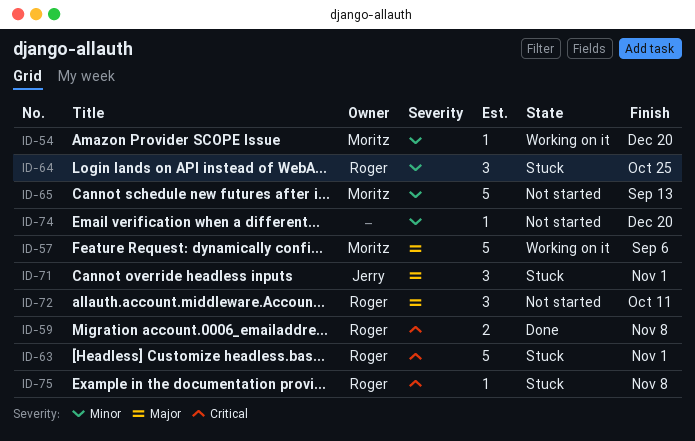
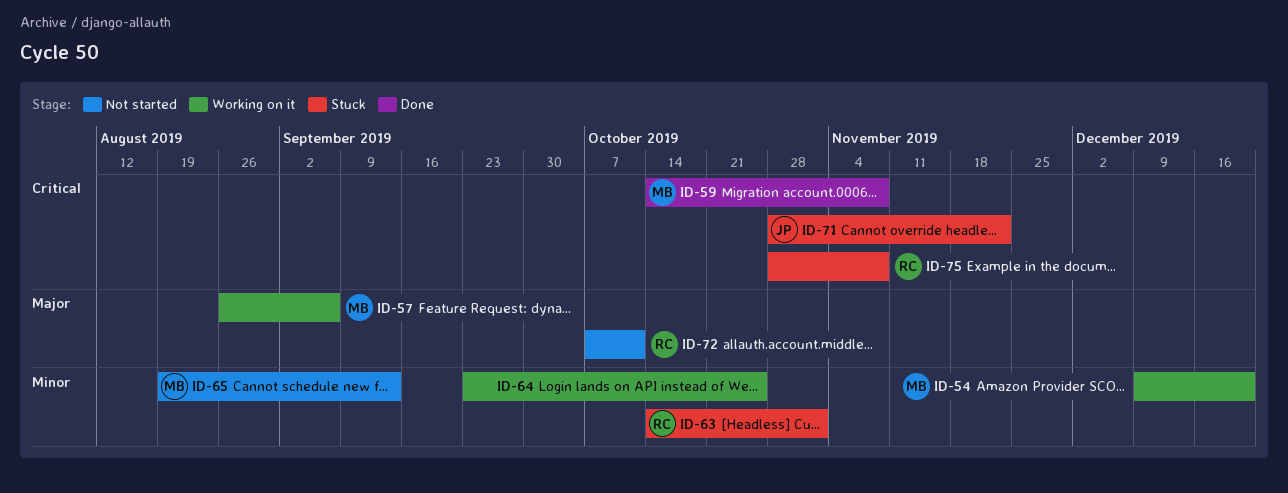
ID-59, owner: Roger -> Moritz
ID-63, priority: Critical -> Minor
ID-64, status: Stuck -> Working on it
ID-64, owner: Roger -> none
ID-71, priority: Major -> Critical
ID-71, due: Nov 1 -> Nov 22
ID-74: present -> none

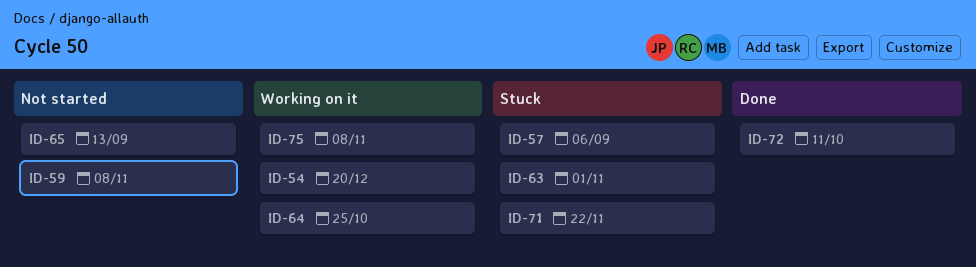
ID-57, status: Working on it -> Stuck
ID-59, status: Done -> Not started
ID-72, status: Not started -> Done
ID-75, status: Stuck -> Working on it

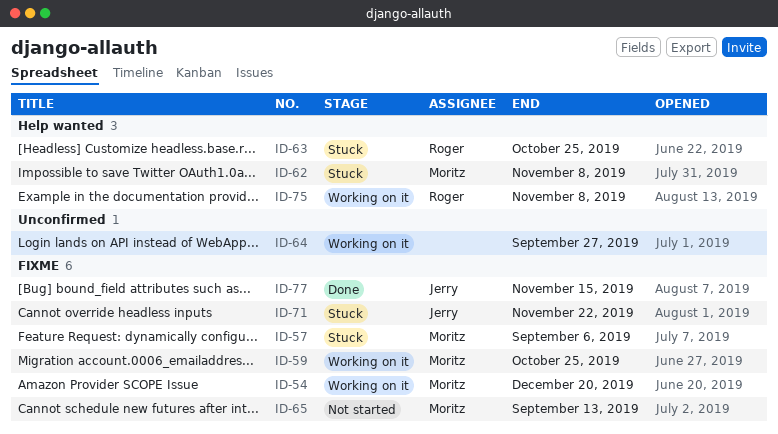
ID-59, status: Not started -> Working on it
ID-59, due: Nov 8 -> Oct 25
ID-62: none -> present
ID-63, due: Nov 1 -> Oct 25
ID-64, due: Oct 25 -> Sep 27
ID-72: present -> none
ID-77: none -> present

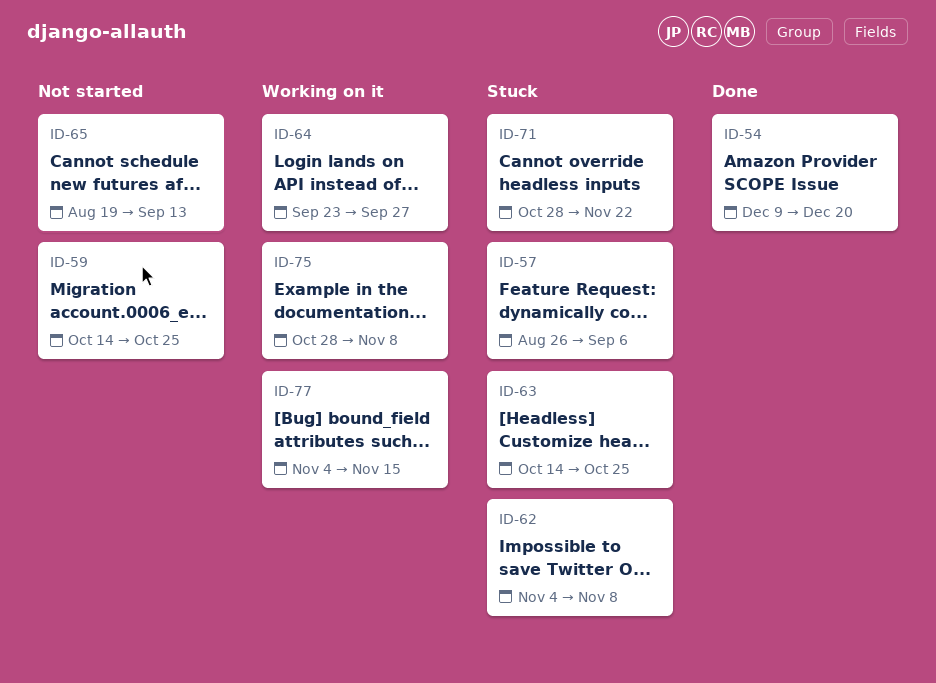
ID-54, status: Working on it -> Done
ID-59, status: Working on it -> Not started
ID-77, status: Done -> Working on it

